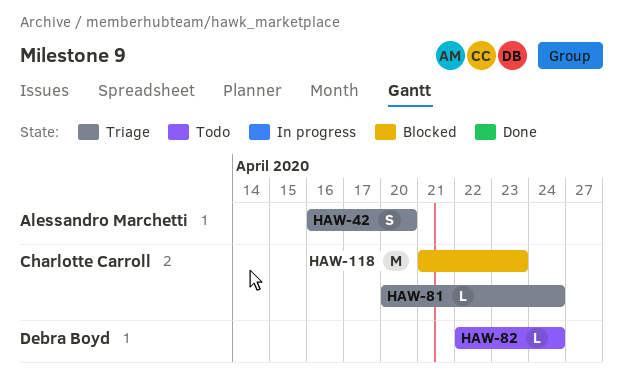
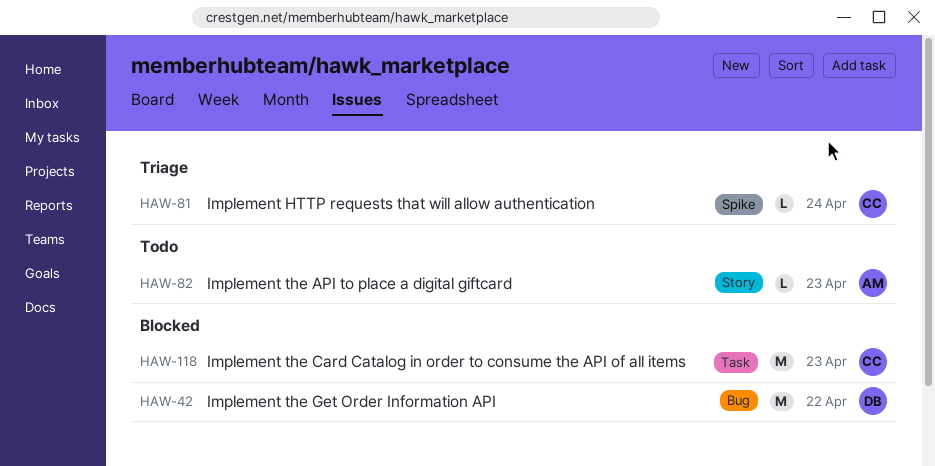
HAW-42, status: Triage -> Blocked
HAW-42, owner: Alessandro Marchetti -> Debra Boyd
HAW-42, estimate: S -> M
HAW-42, due: Apr 20 -> Apr 22
HAW-82, owner: Debra Boyd -> Alessandro Marchetti
HAW-82, due: Apr 24 -> Apr 23

